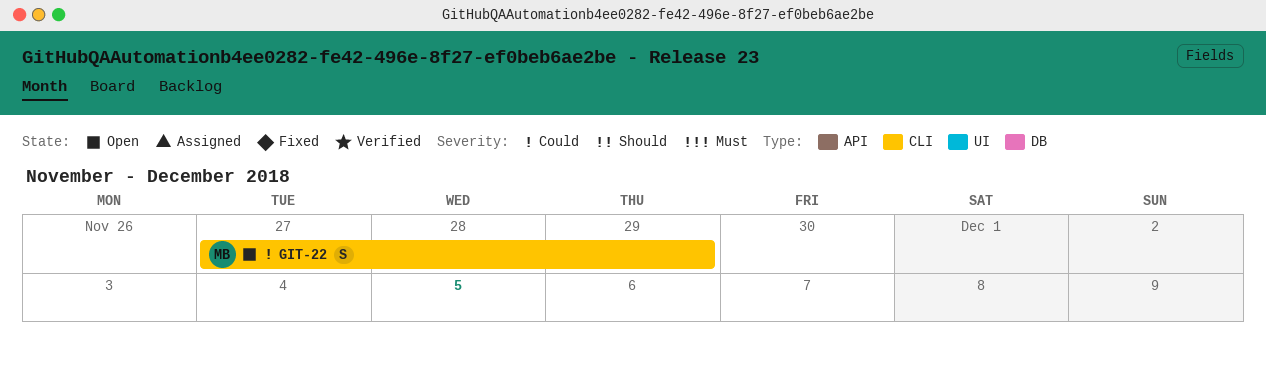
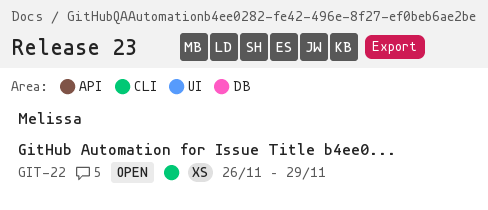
GIT-22, estimate: S -> XS
GIT-22, start: Nov 27 -> Nov 26

